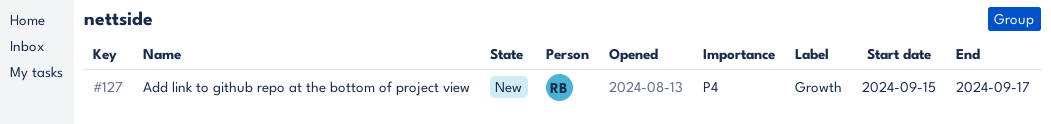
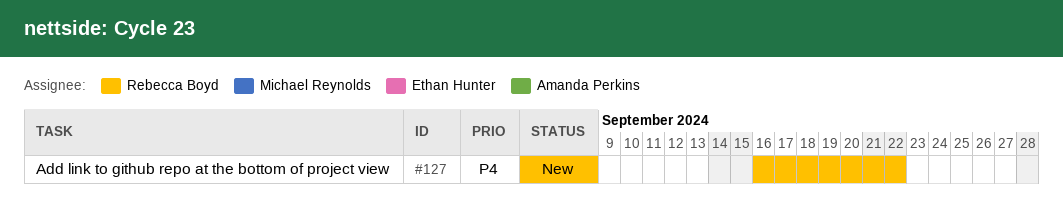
#127, start: Sep 15 -> Sep 16
#127, due: Sep 17 -> Sep 22

